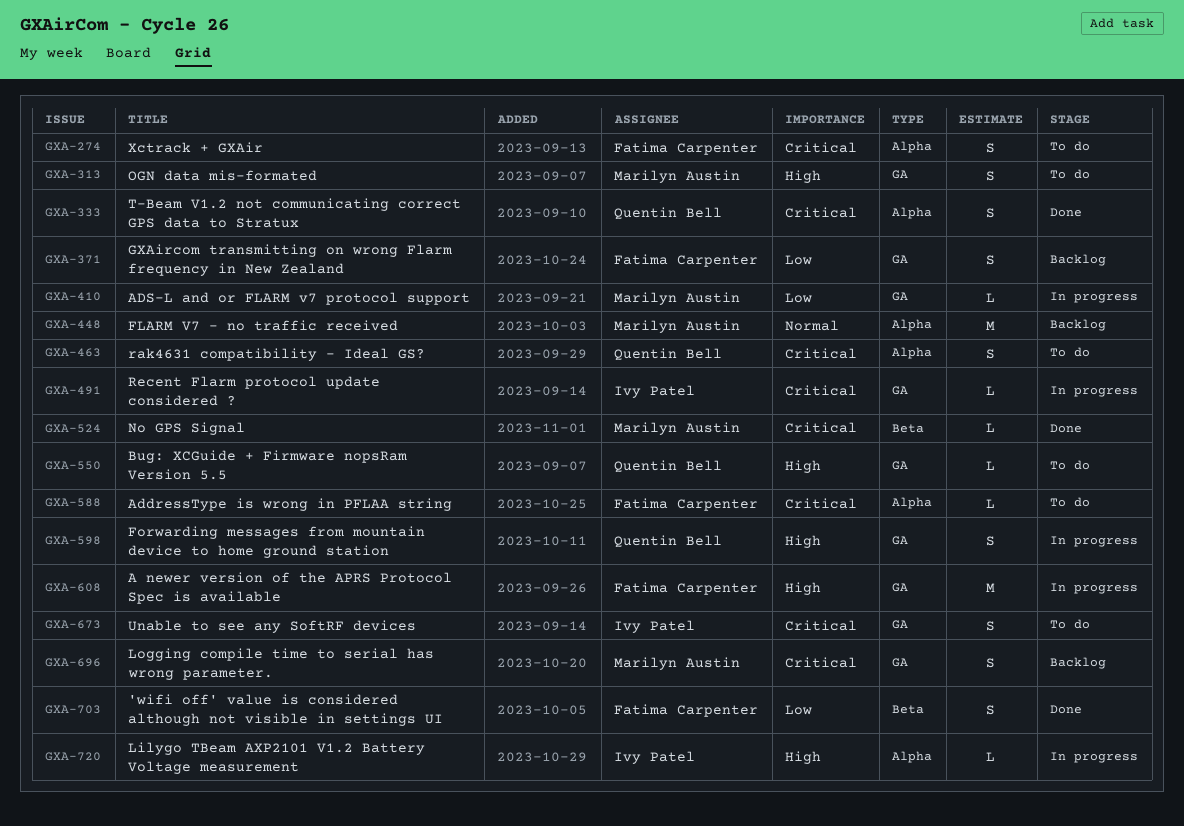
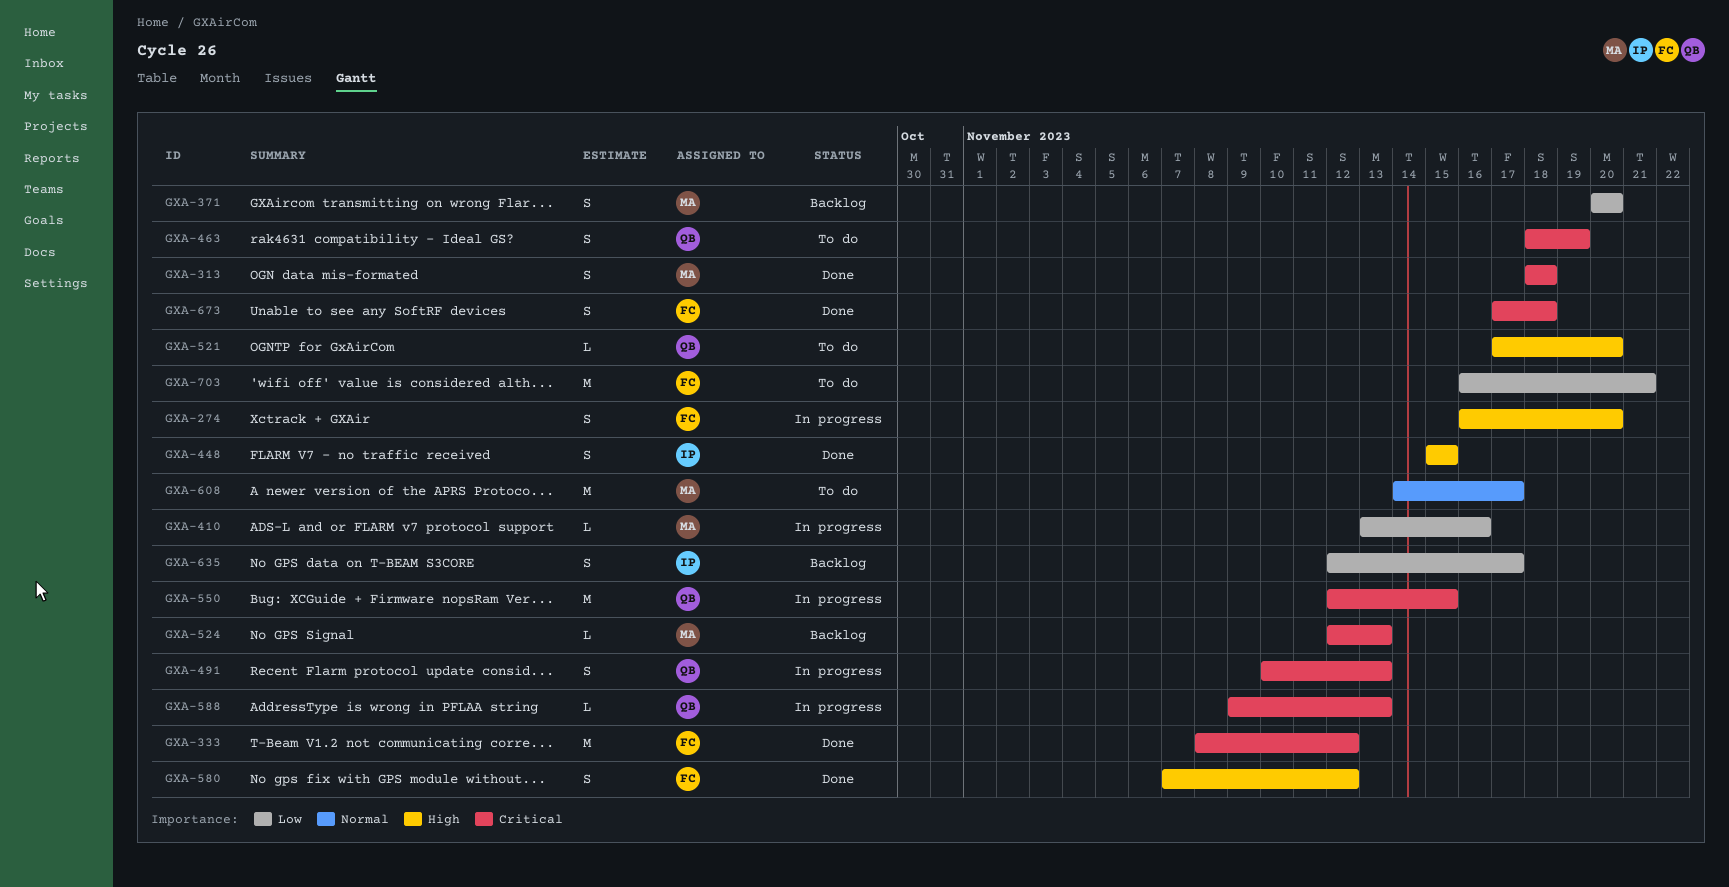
GXA-274, status: To do -> In progress
GXA-274, priority: Critical -> High
GXA-313, status: To do -> Done
GXA-313, priority: High -> Critical
GXA-333, owner: Quentin Bell -> Fatima Carpenter
GXA-333, estimate: S -> M
GXA-371, owner: Fatima Carpenter -> Marilyn Austin
GXA-448, status: Backlog -> Done
GXA-448, owner: Marilyn Austin -> Ivy Patel
GXA-448, priority: Normal -> High
GXA-448, estimate: M -> S
GXA-491, owner: Ivy Patel -> Quentin Bell
GXA-491, estimate: L -> S
GXA-521: none -> present
GXA-524, status: Done -> Backlog
GXA-550, status: To do -> In progress
GXA-550, priority: High -> Critical
GXA-550, estimate: L -> M
GXA-580: none -> present
GXA-588, status: To do -> In progress
GXA-588, owner: Fatima Carpenter -> Quentin Bell
GXA-598: present -> none
GXA-608, status: In progress -> To do
GXA-608, owner: Fatima Carpenter -> Marilyn Austin
GXA-608, priority: High -> Normal
GXA-635: none -> present
GXA-673, status: To do -> Done
GXA-673, owner: Ivy Patel -> Fatima Carpenter
GXA-696: present -> none
GXA-703, status: Done -> To do
GXA-703, estimate: S -> M
GXA-720: present -> none

